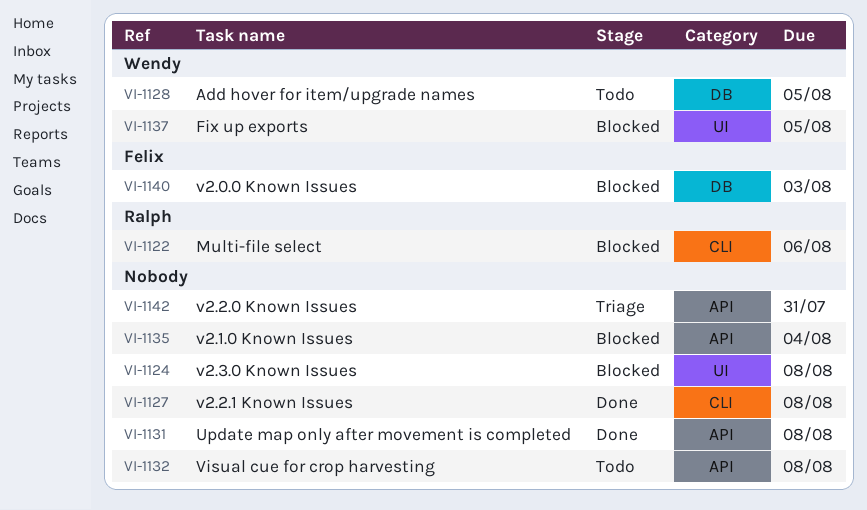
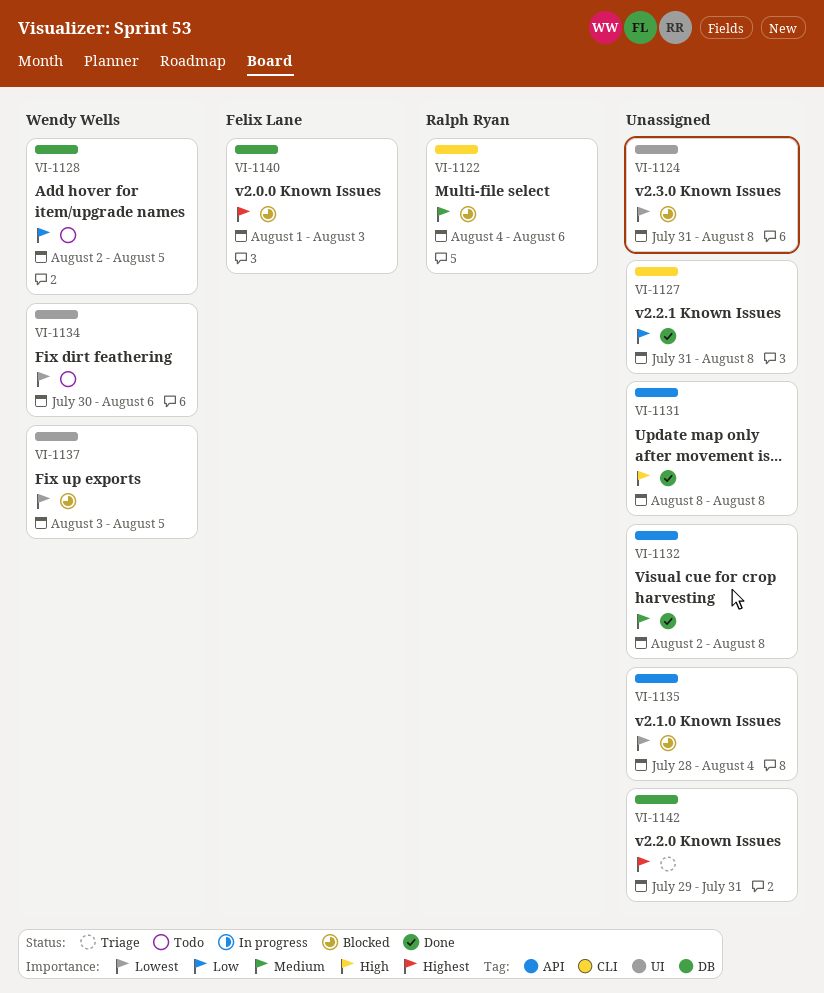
VI-1132, status: Todo -> Done
VI-1134: none -> present
VI-1142, label: API -> DB

